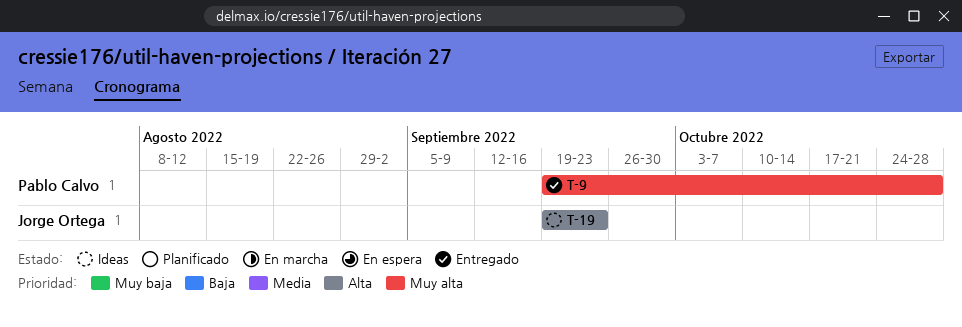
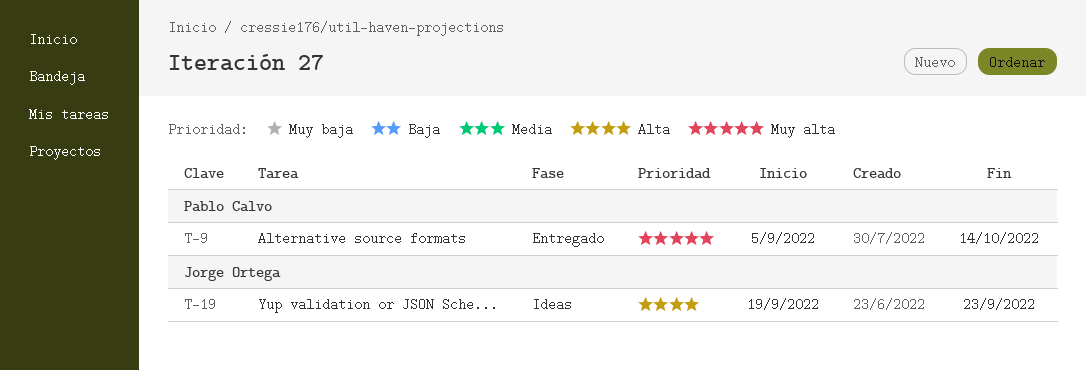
T-9, start: Sep 19 -> Sep 5
T-9, due: Oct 28 -> Oct 14

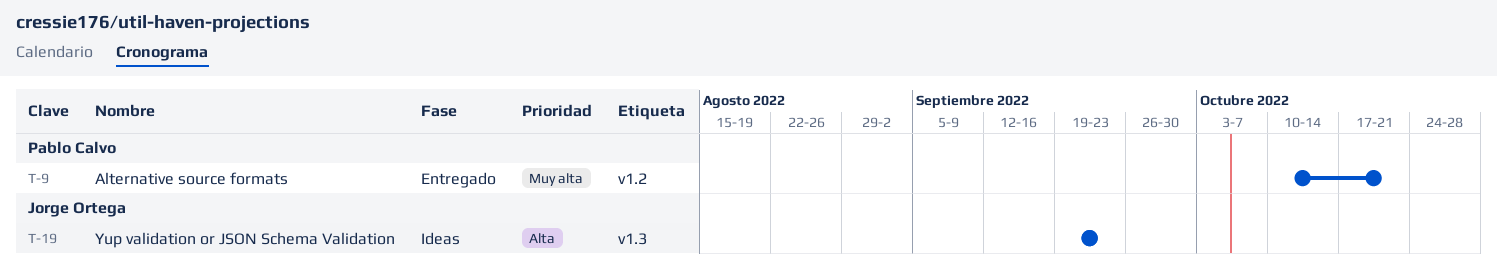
T-9, start: Sep 5 -> Oct 10
T-9, due: Oct 14 -> Oct 21

